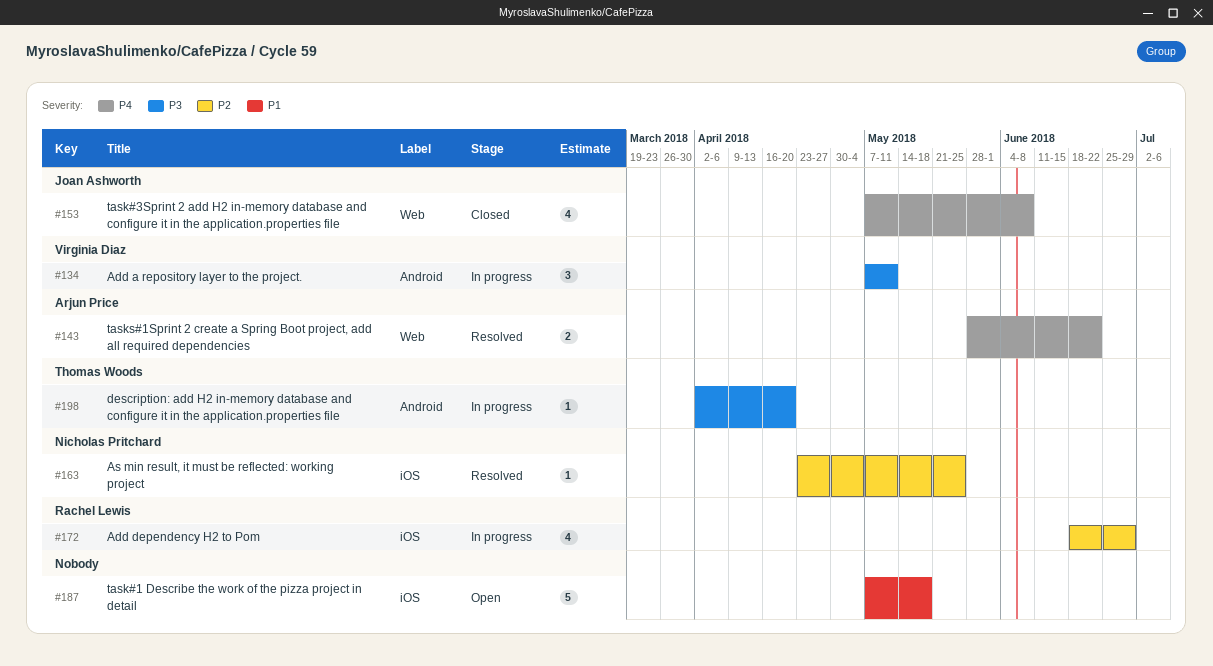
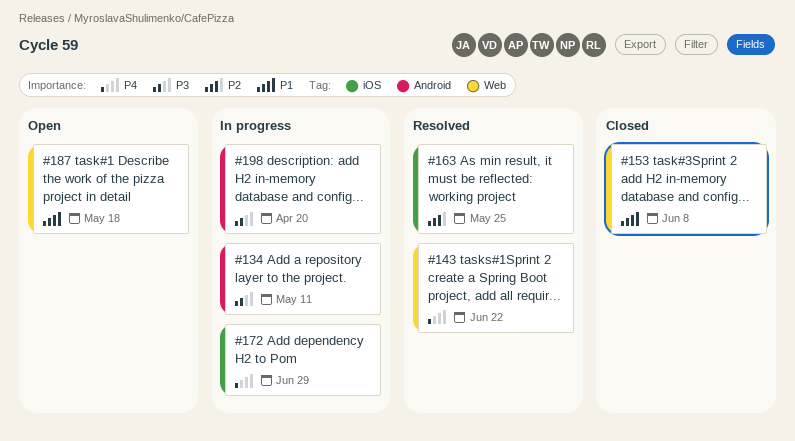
#153, priority: P4 -> P1
#172, priority: P2 -> P4
#187, label: iOS -> Web

